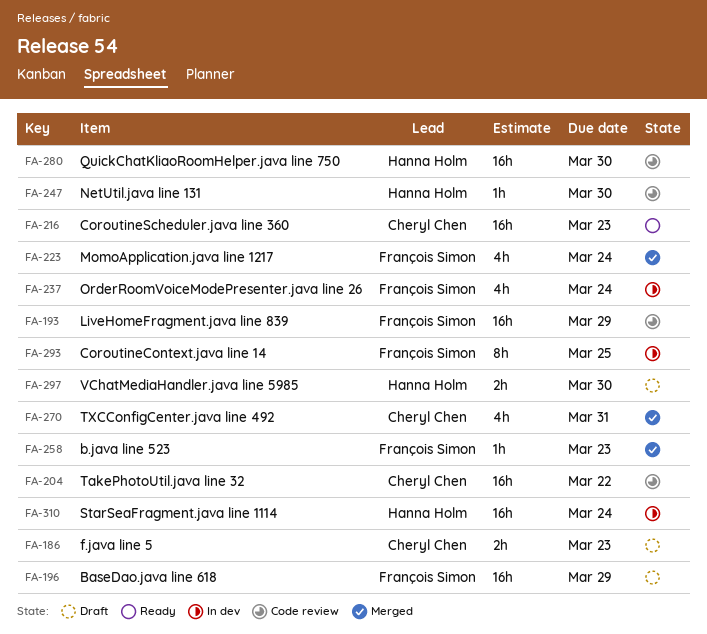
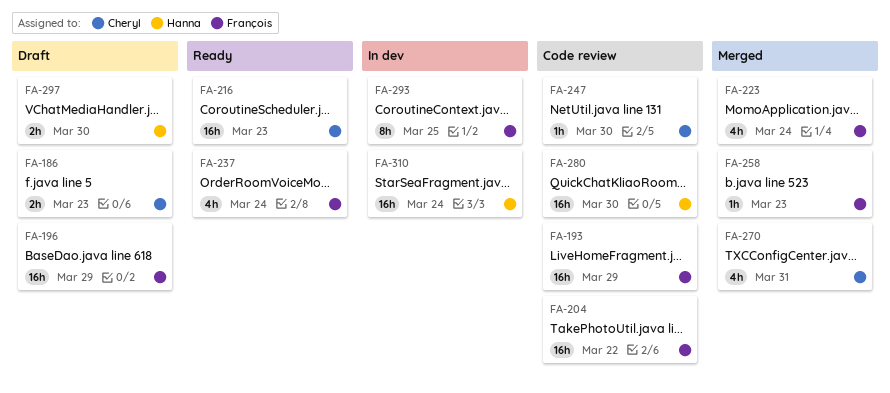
FA-204, owner: Cheryl Chen -> François Simon
FA-237, status: In dev -> Ready
FA-247, owner: Hanna Holm -> Cheryl Chen

